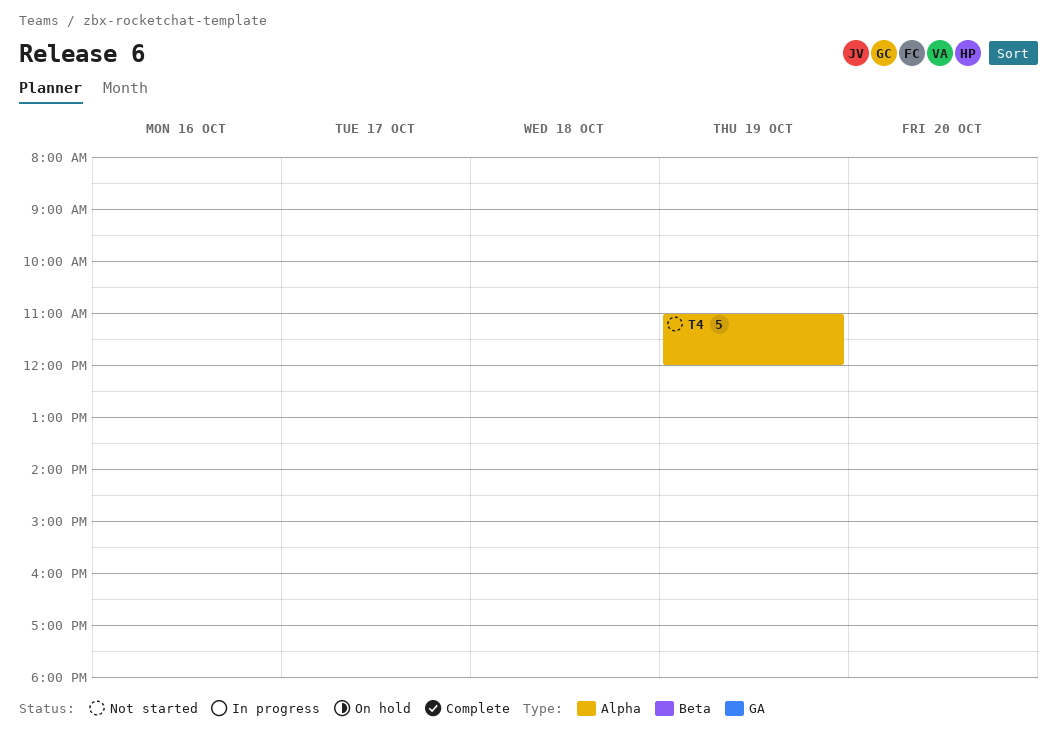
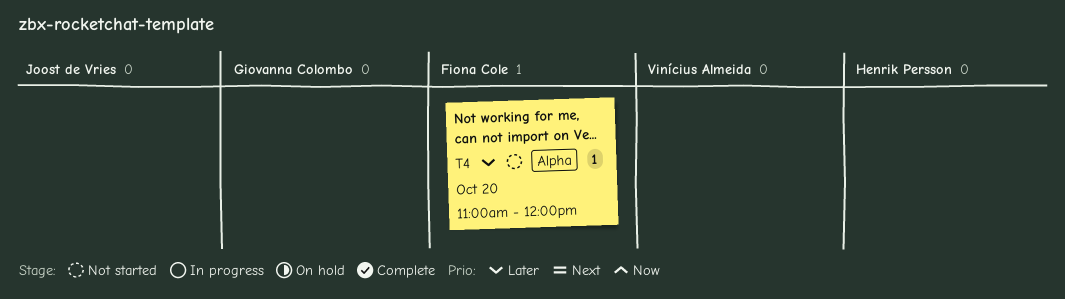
T4, estimate: 5 -> 1
T4, day: Oct 19 -> Oct 20

